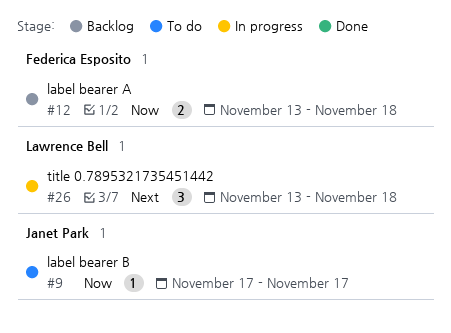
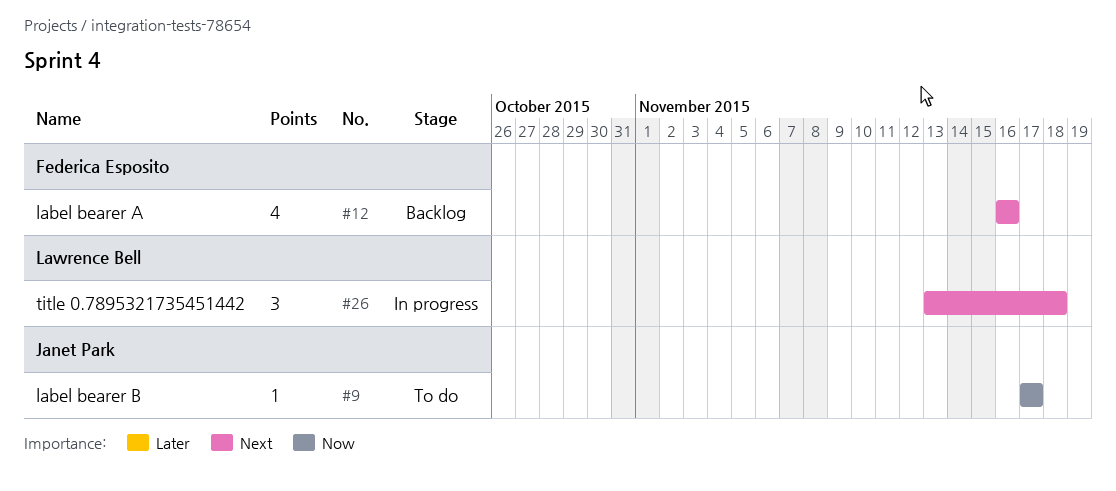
#12, priority: Now -> Next
#12, estimate: 2 -> 4
#12, start: Nov 13 -> Nov 16
#12, due: Nov 18 -> Nov 16

